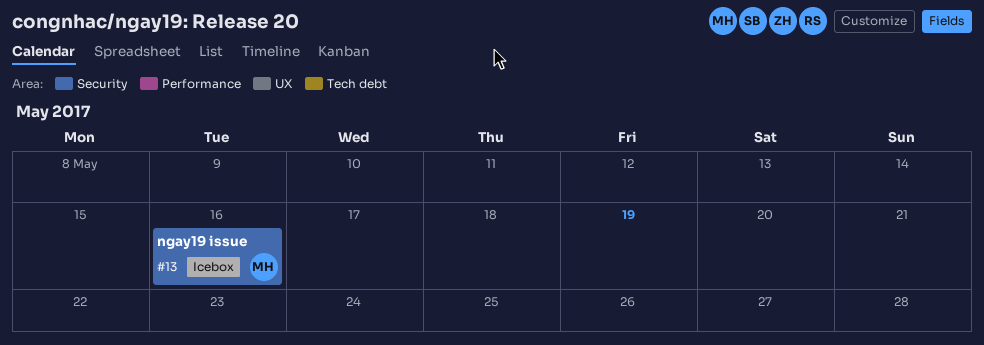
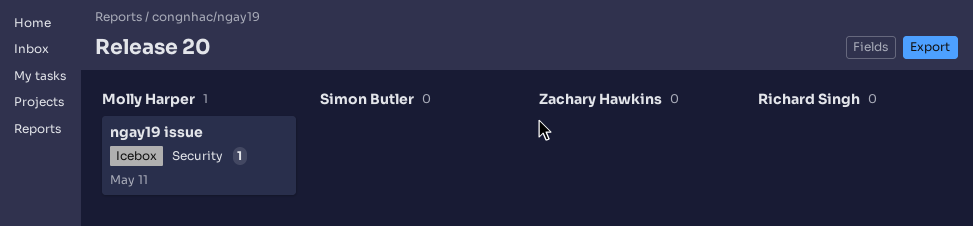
ngay19 issue, due: May 16 -> May 11

